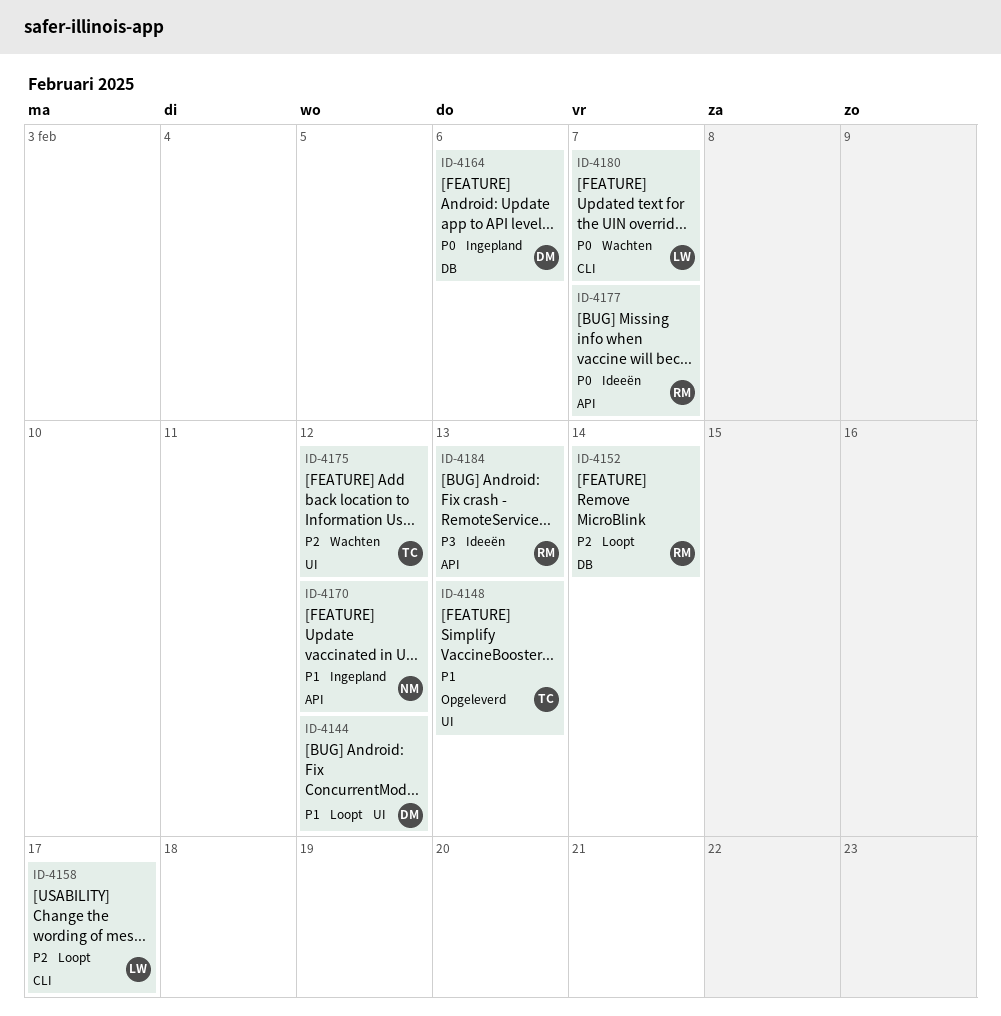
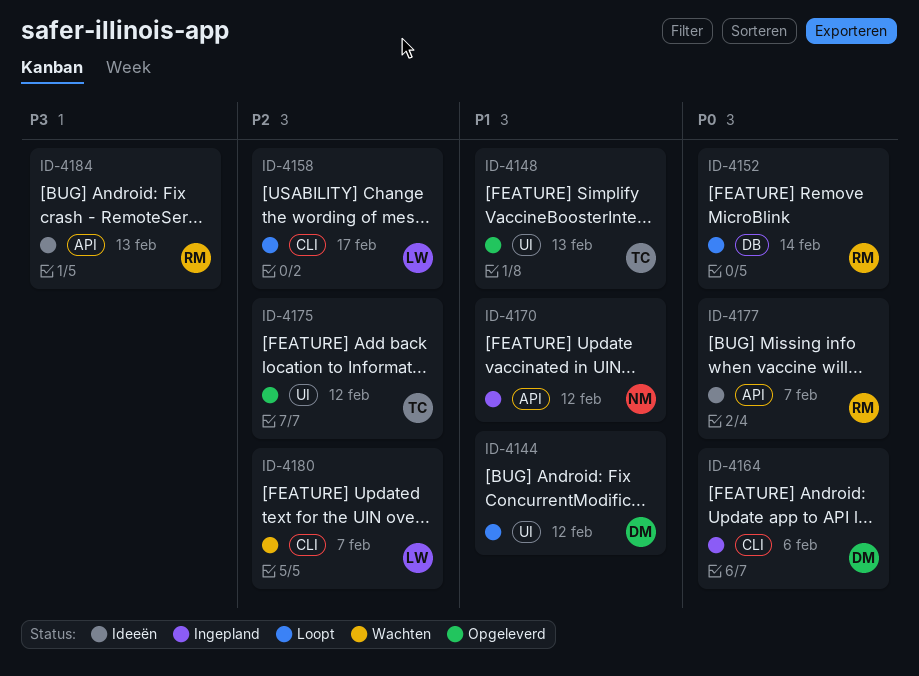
ID-4152, priority: P2 -> P0
ID-4164, label: DB -> CLI
ID-4175, status: Wachten -> Opgeleverd
ID-4180, priority: P0 -> P2

